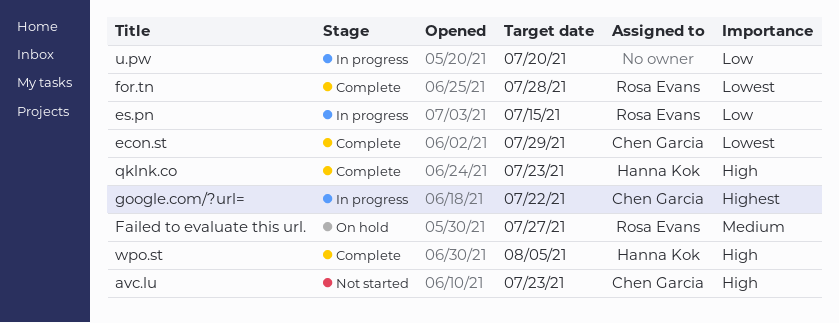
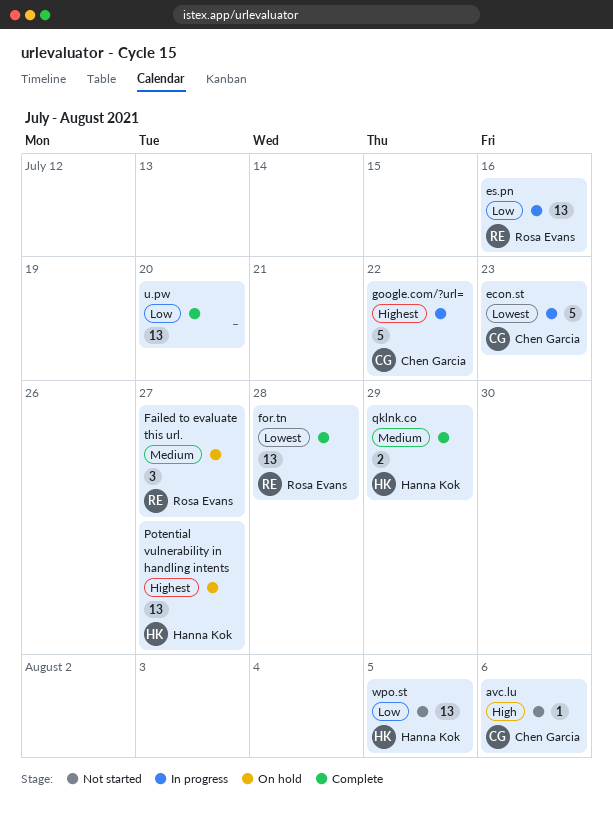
avc.lu, due: Jul 23 -> Aug 6
econ.st, status: Complete -> In progress
econ.st, due: Jul 29 -> Jul 23
es.pn, due: Jul 15 -> Jul 16
Potential vulnerability in handling intents: none -> present
qklnk.co, priority: High -> Medium
qklnk.co, due: Jul 23 -> Jul 29
u.pw, status: In progress -> Complete
wpo.st, status: Complete -> Not started
wpo.st, priority: High -> Low

